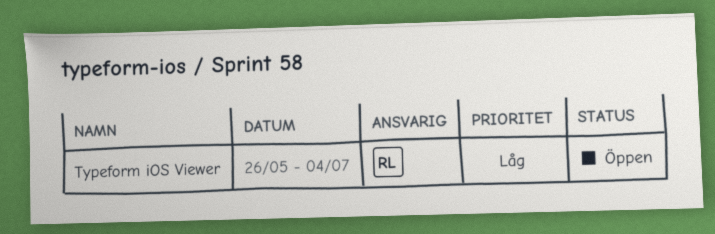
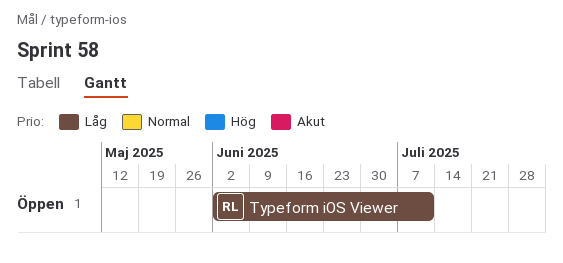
Typeform iOS Viewer, start: May 26 -> Jun 2
Typeform iOS Viewer, due: Jul 4 -> Jul 11

